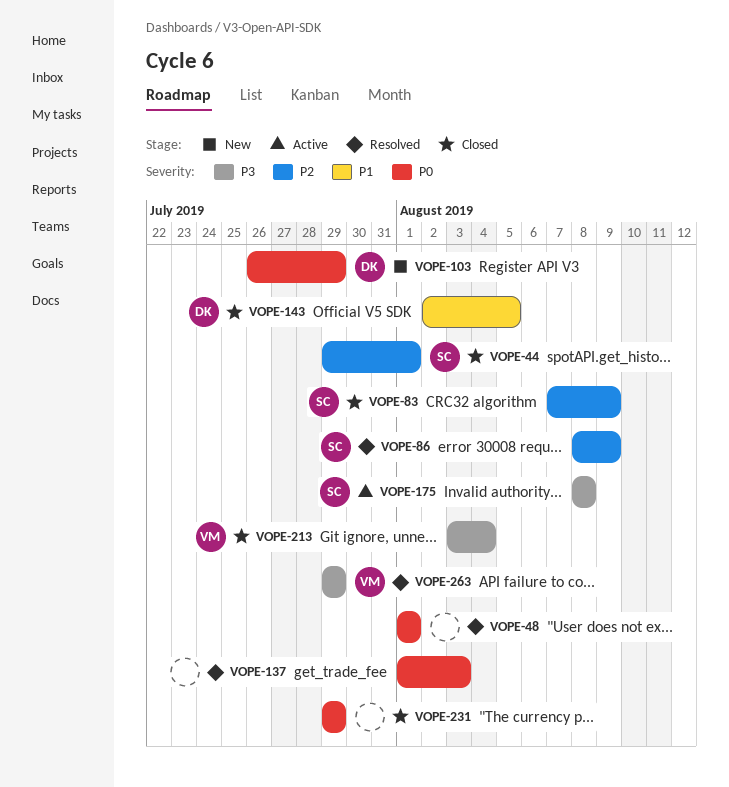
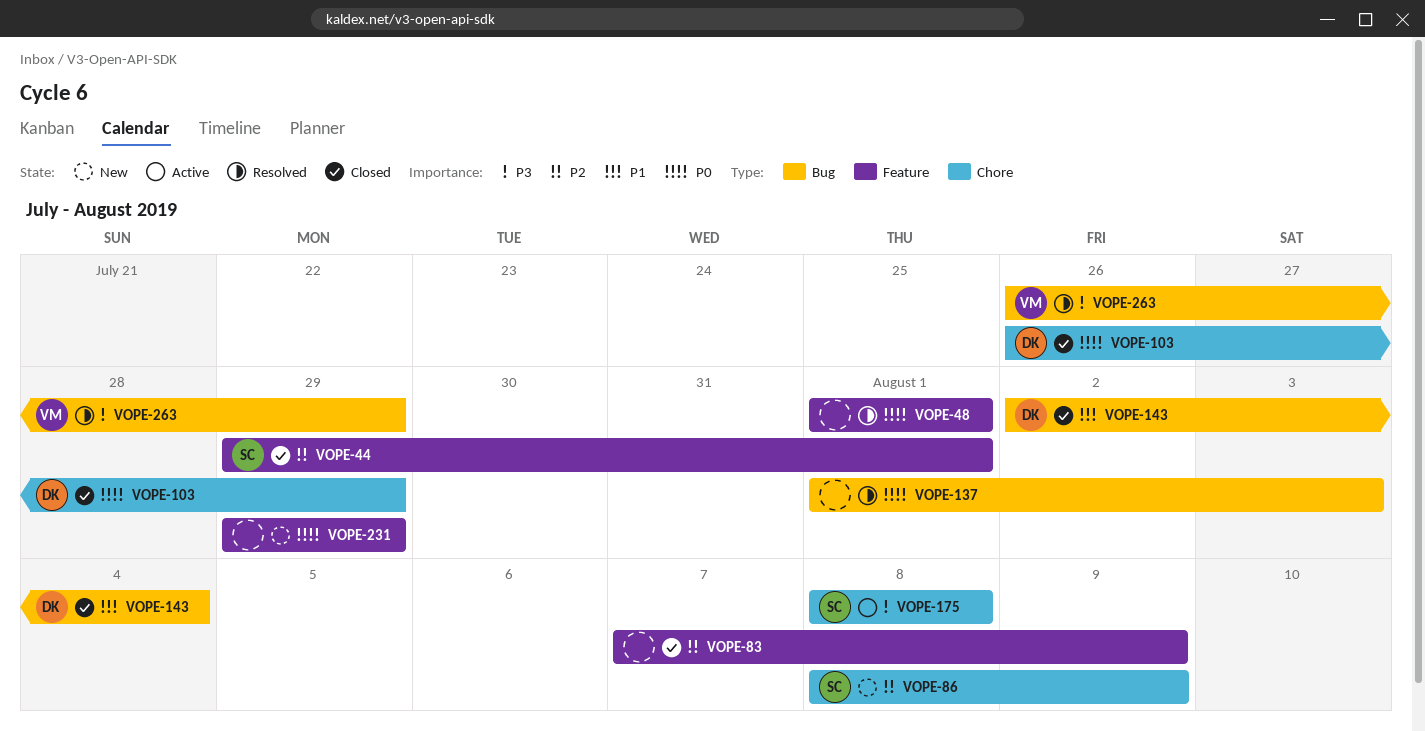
VOPE-83, owner: SC -> none
VOPE-86, status: Resolved -> New
VOPE-103, status: New -> Closed
VOPE-143, due: Aug 5 -> Aug 4
VOPE-213: present -> none
VOPE-231, status: Closed -> New
VOPE-263, start: Jul 29 -> Jul 26

